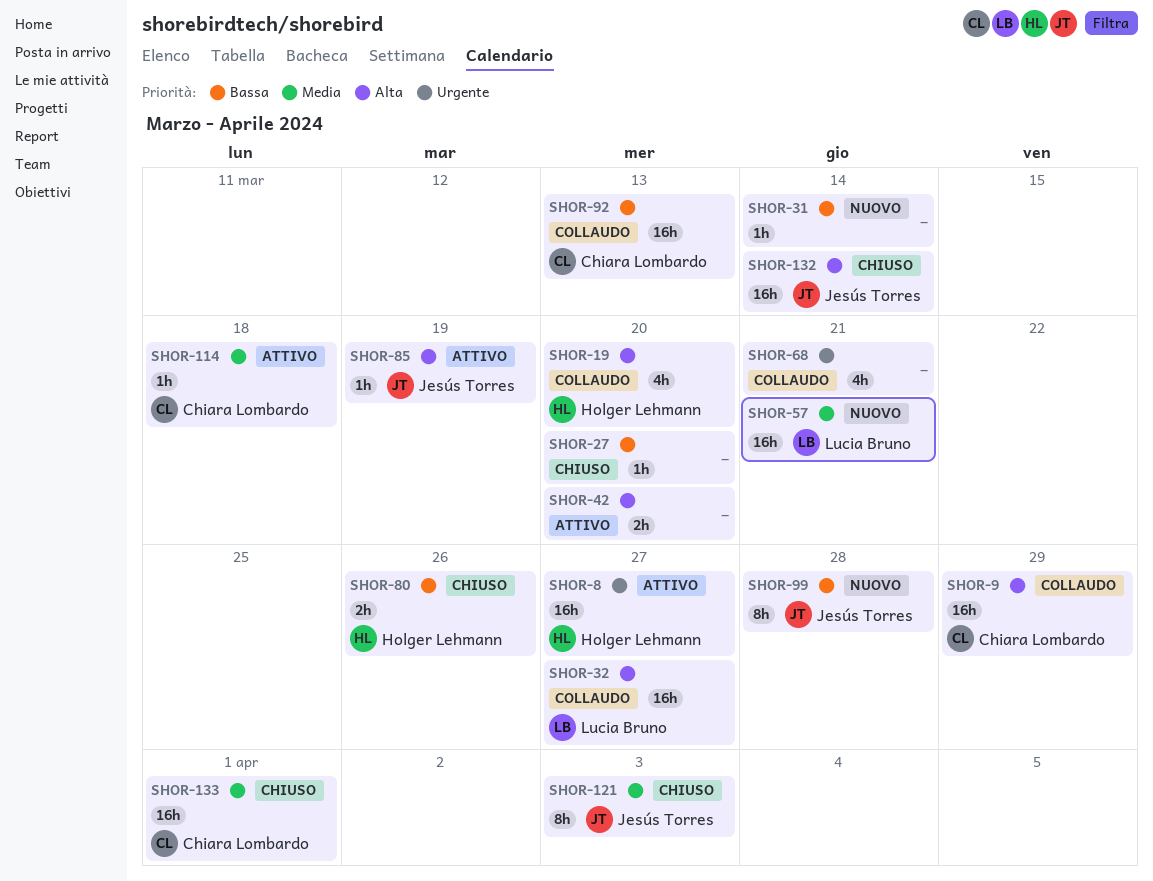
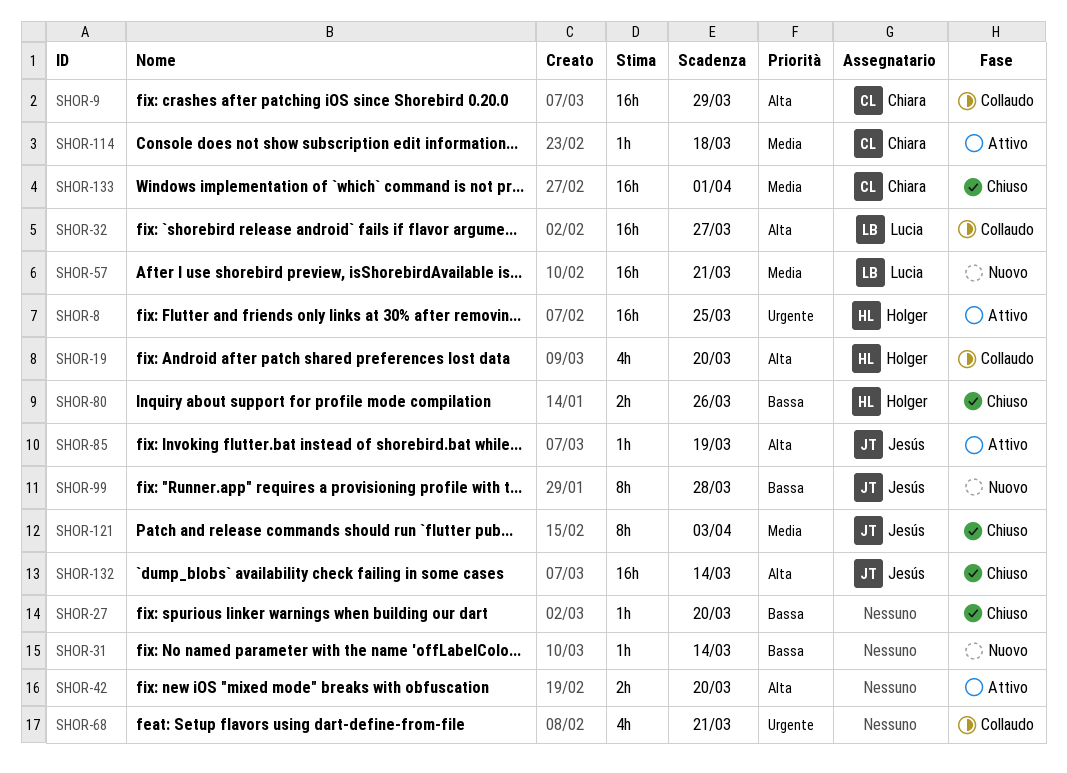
SHOR-8, due: Mar 27 -> Mar 25
SHOR-92: present -> none

